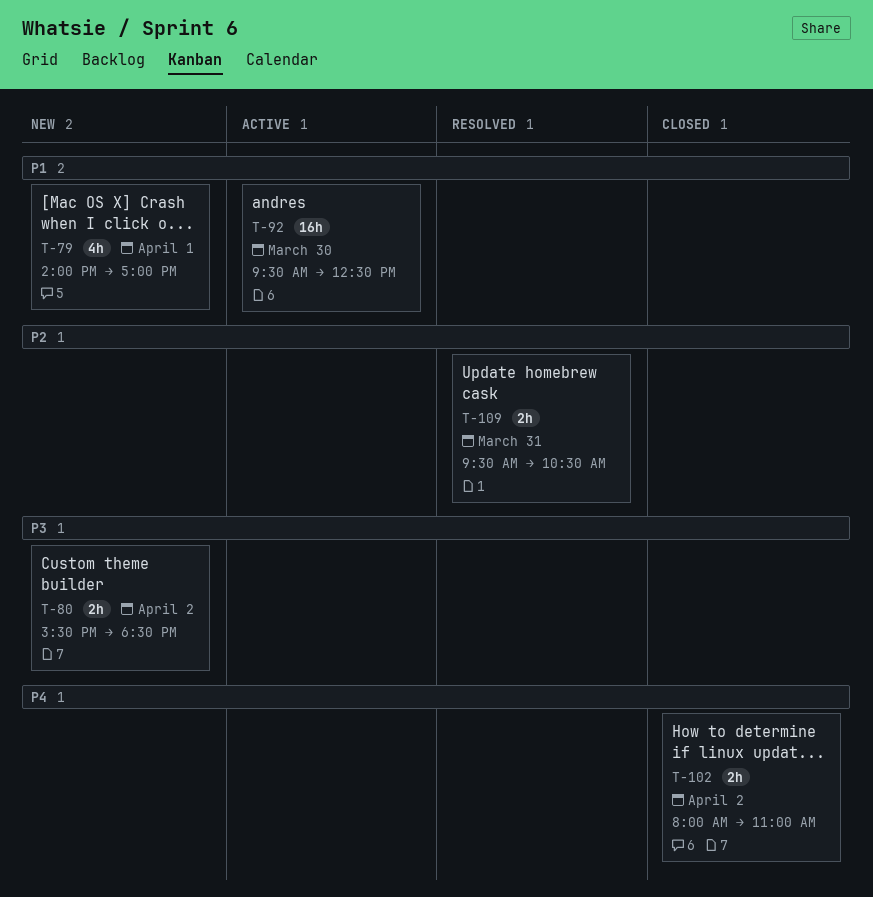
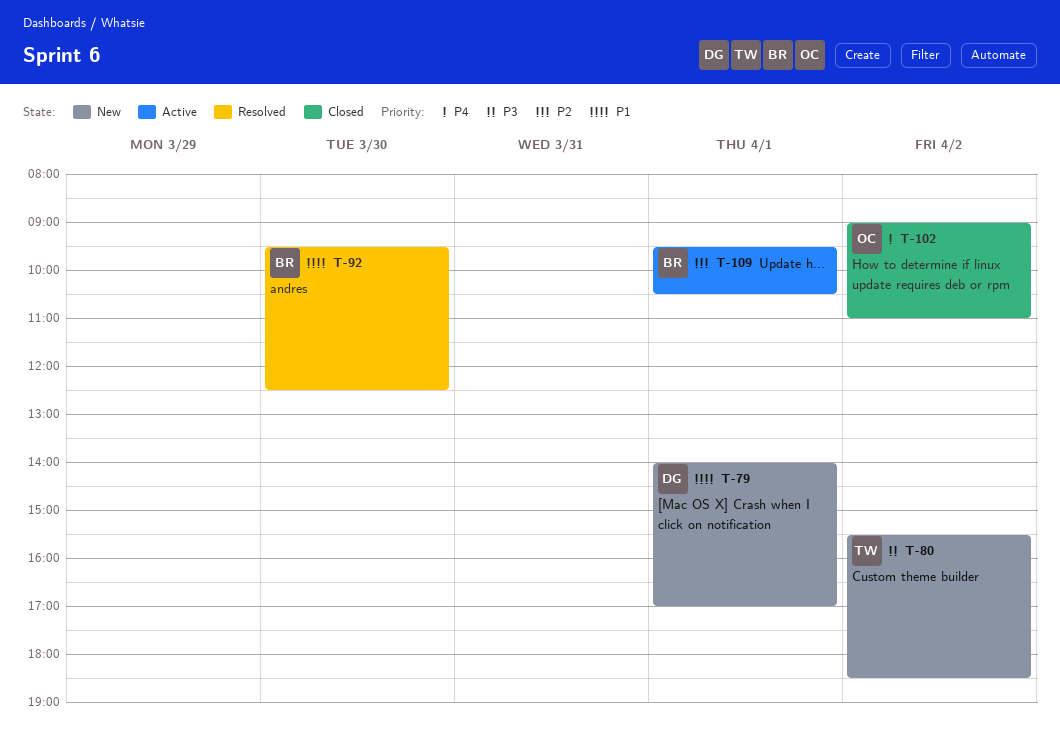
T-92, status: Active -> Resolved
T-102, begins: 08:00 -> 09:00
T-109, status: Resolved -> Active
T-109, day: Mar 31 -> Apr 1

